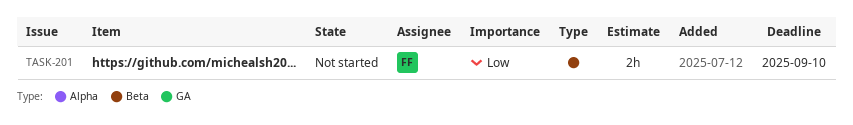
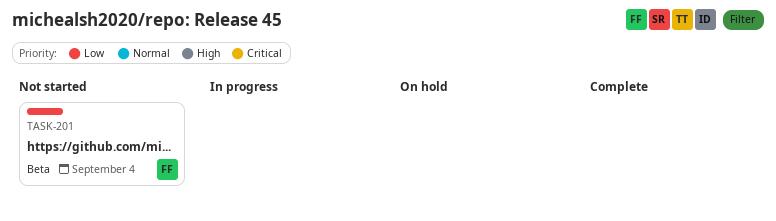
TASK-201, due: Sep 10 -> Sep 4

